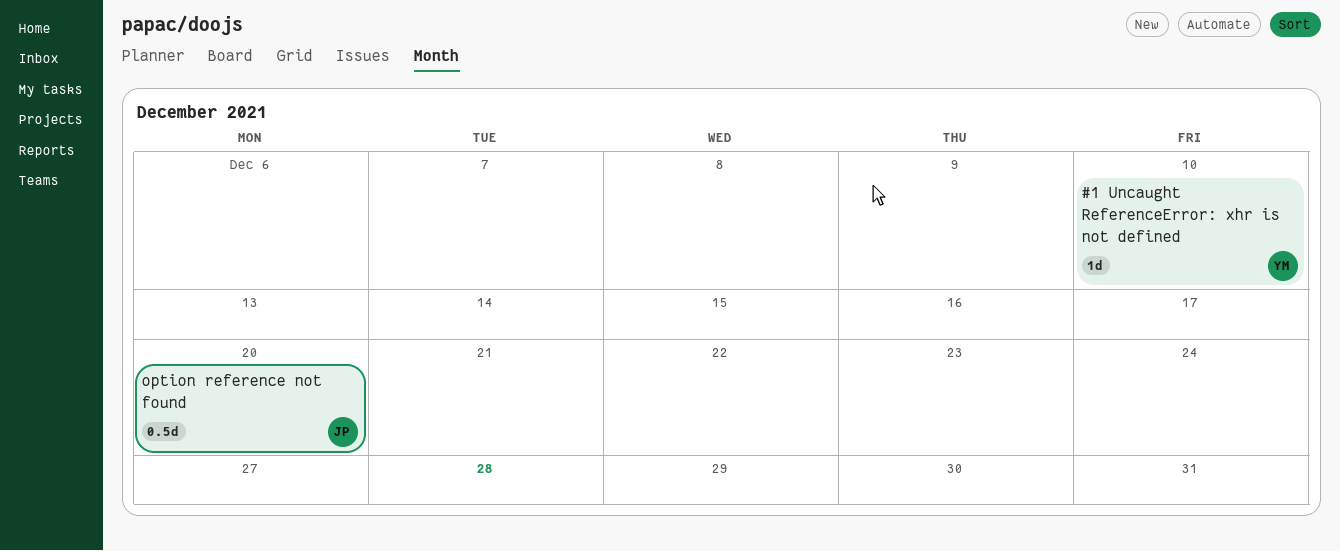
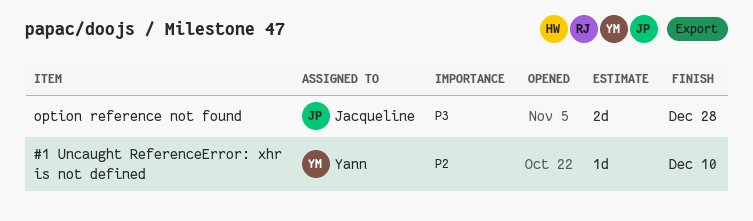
option reference not found, estimate: 0.5d -> 2d
option reference not found, due: Dec 20 -> Dec 28

